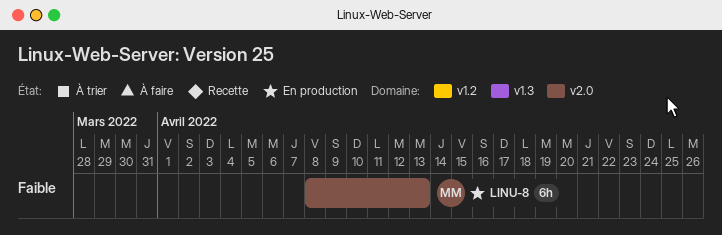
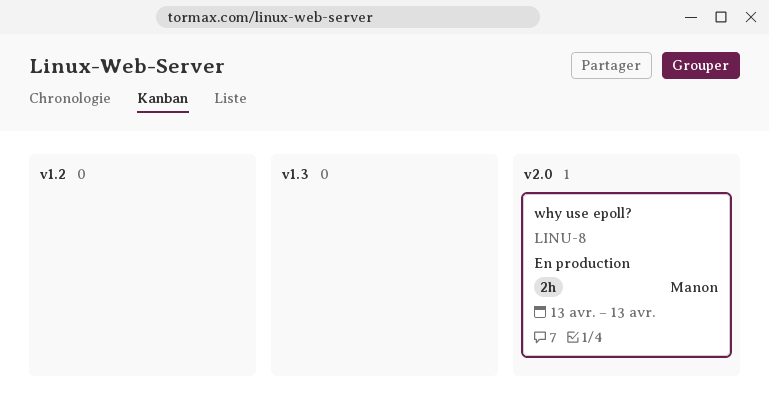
LINU-8, estimate: 6h -> 2h
LINU-8, start: Apr 8 -> Apr 13

